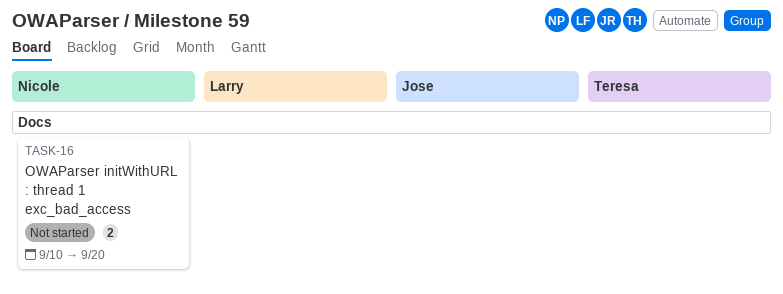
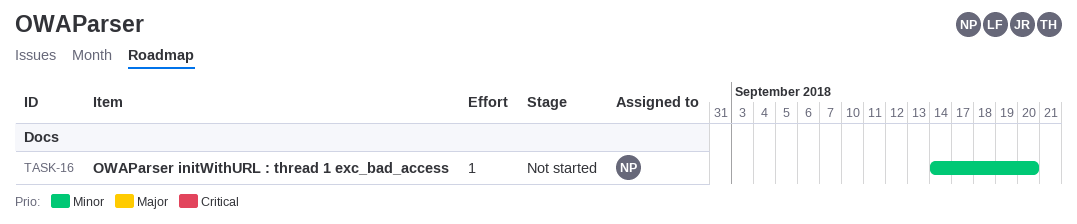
TASK-16, estimate: 2 -> 1
TASK-16, start: Sep 10 -> Sep 14

